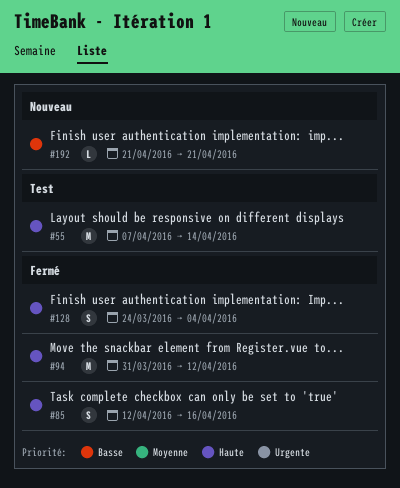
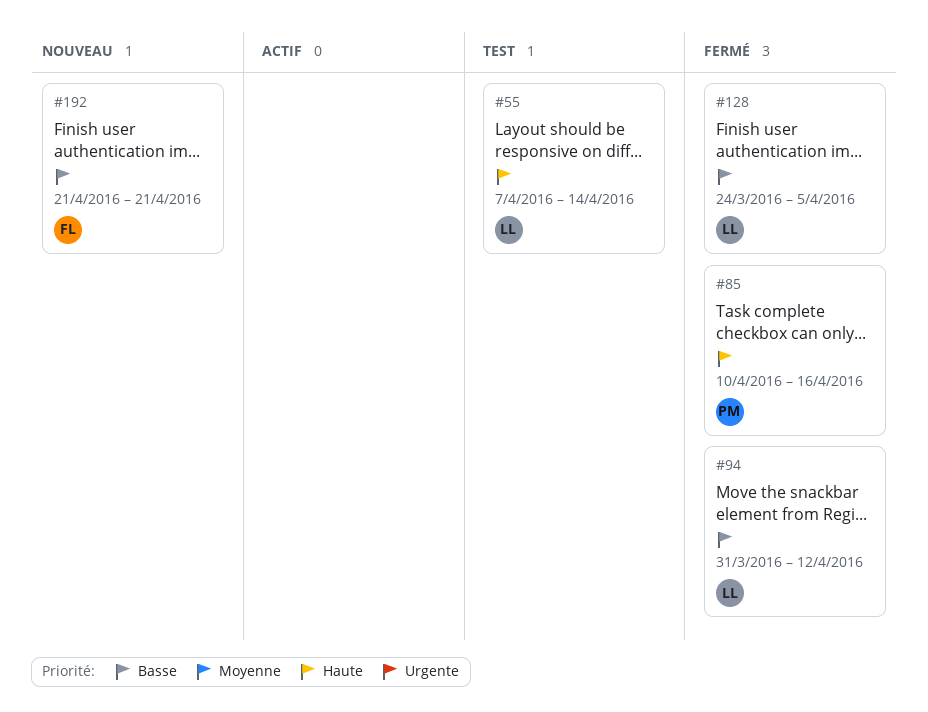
#85, start: Apr 12 -> Apr 10
#94, priority: Haute -> Basse
#128, priority: Haute -> Basse
#128, due: Apr 4 -> Apr 5

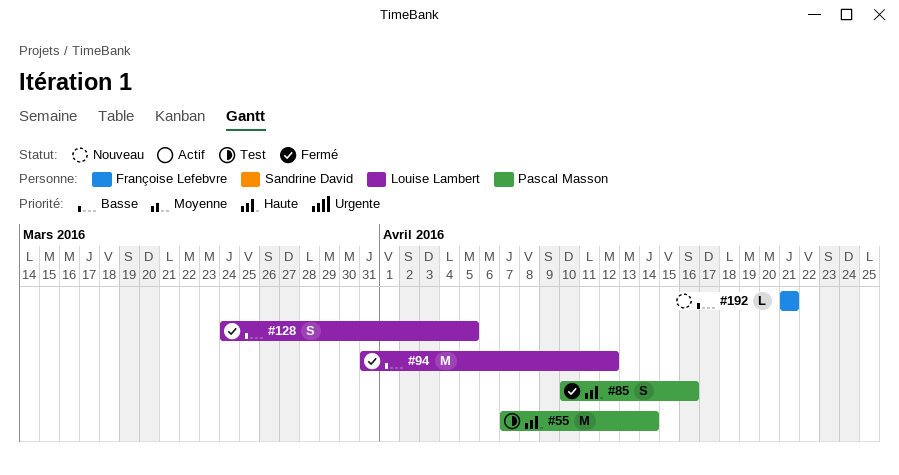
#55, owner: Louise Lambert -> Pascal Masson

